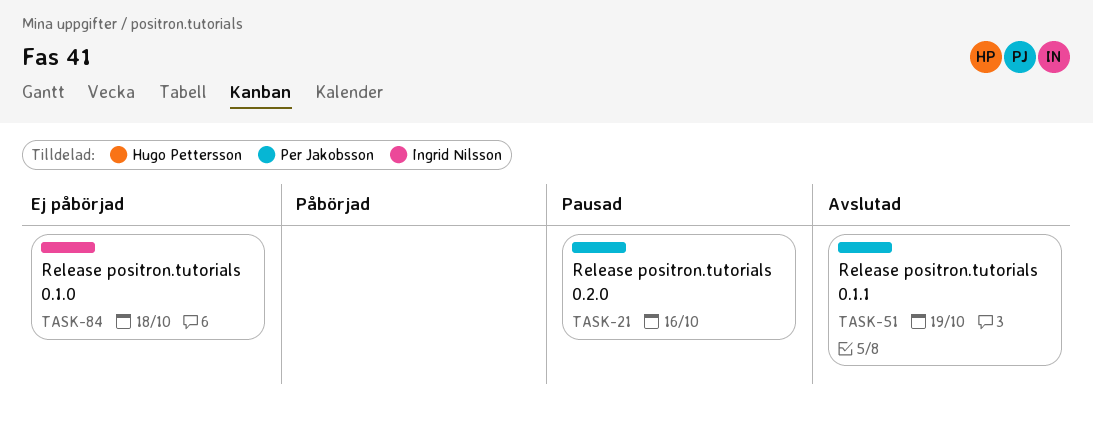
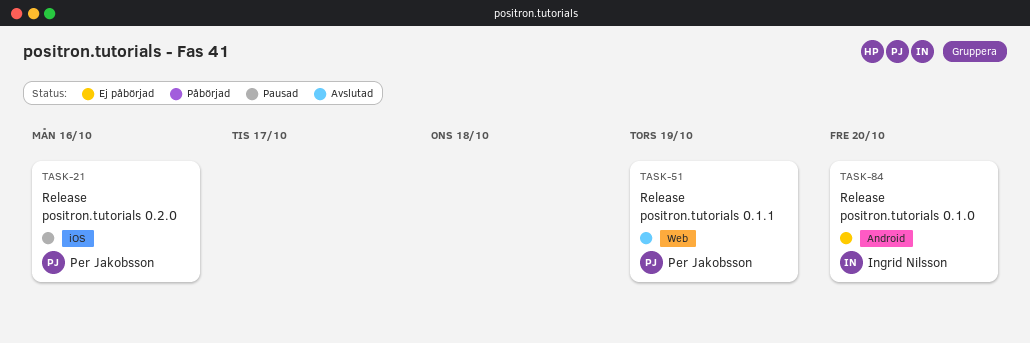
TASK-84, due: Oct 18 -> Oct 20

